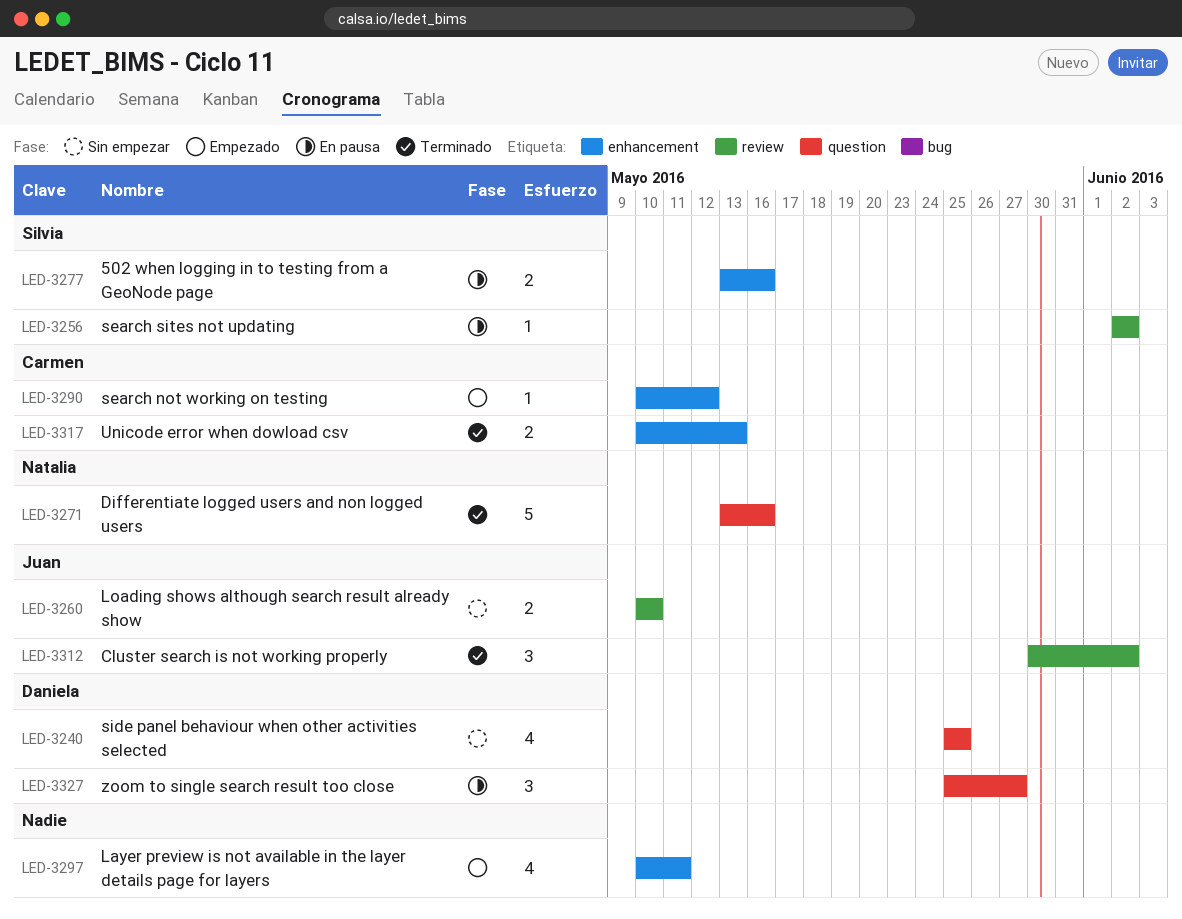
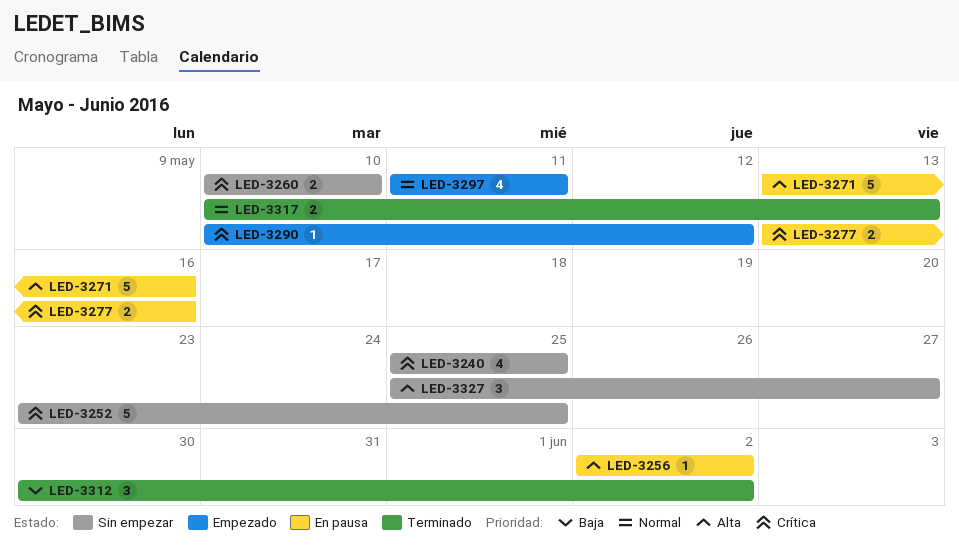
LED-3252: none -> present
LED-3271, status: Terminado -> En pausa
LED-3297, start: May 10 -> May 11
LED-3327, status: En pausa -> Sin empezar

